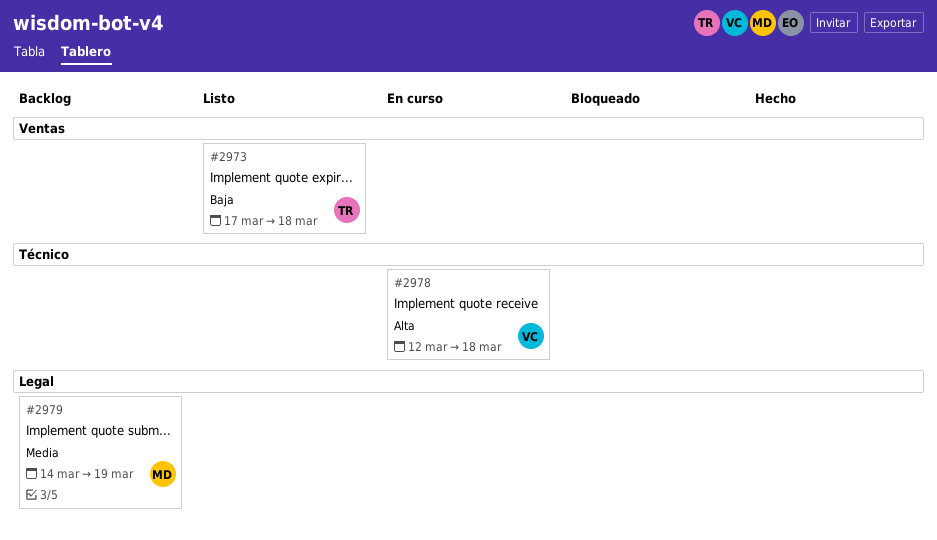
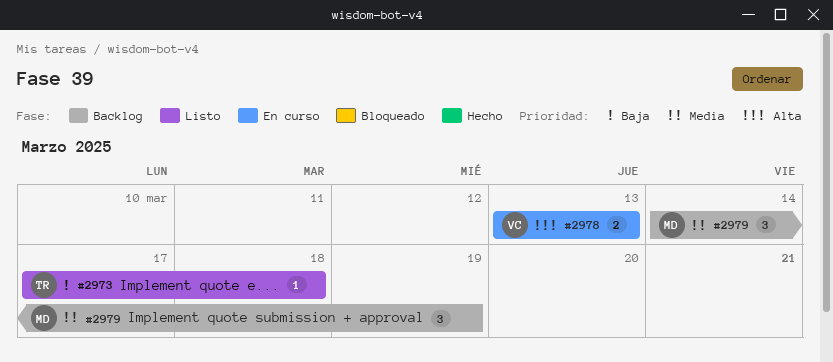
#2978, start: Mar 12 -> Mar 13
#2978, due: Mar 18 -> Mar 13

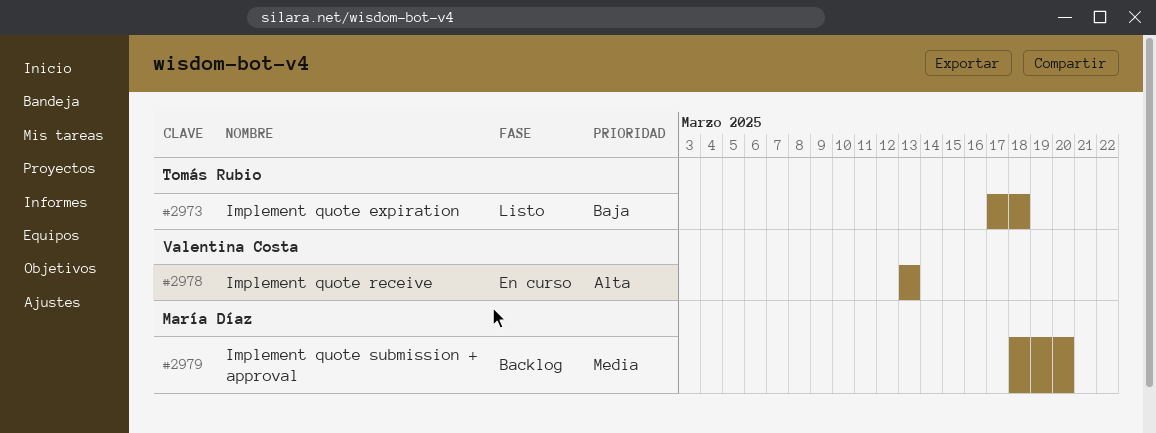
#2979, start: Mar 14 -> Mar 18
#2979, due: Mar 19 -> Mar 20

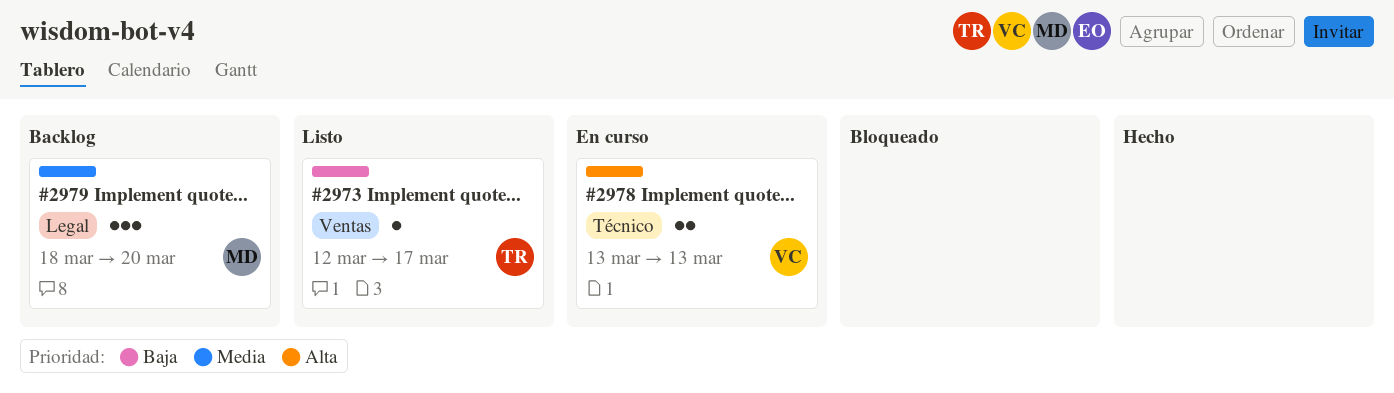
#2973, start: Mar 17 -> Mar 12
#2973, due: Mar 18 -> Mar 17

